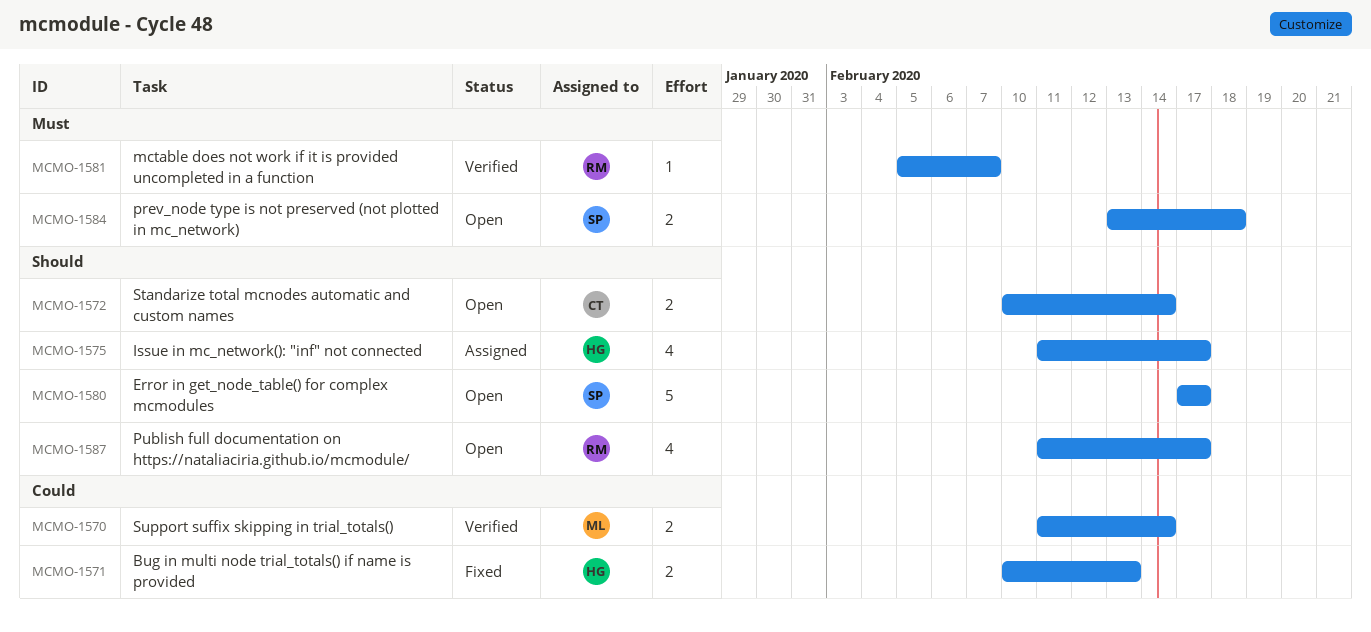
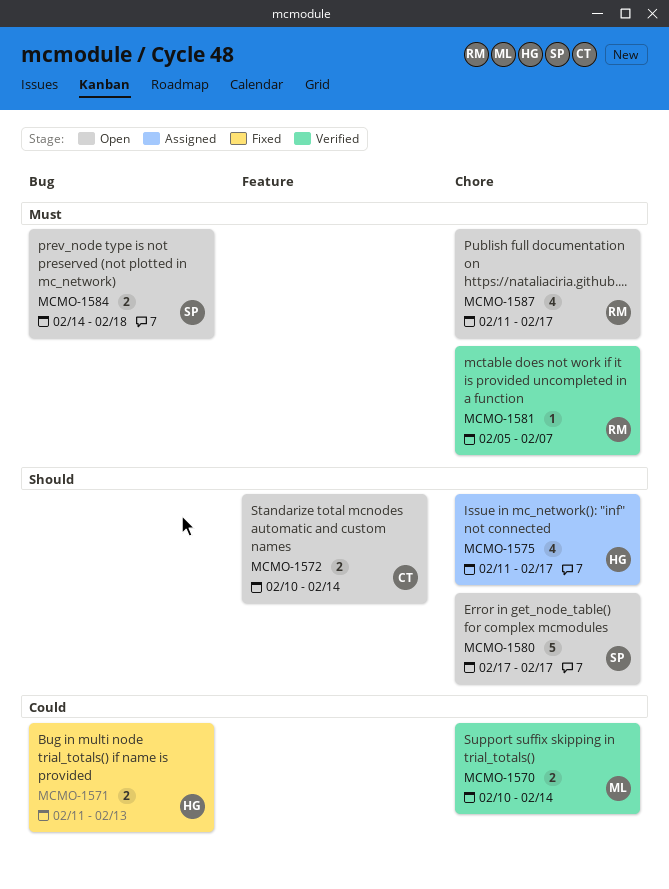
MCMO-1570, start: Feb 11 -> Feb 10
MCMO-1571, start: Feb 10 -> Feb 11
MCMO-1584, start: Feb 13 -> Feb 14
MCMO-1587, priority: Should -> Must

